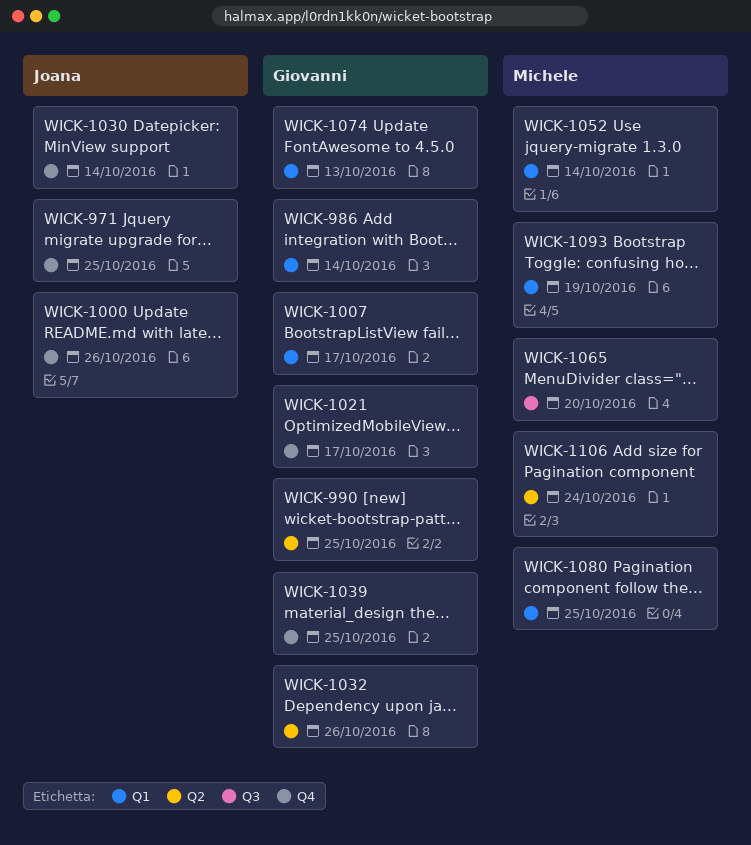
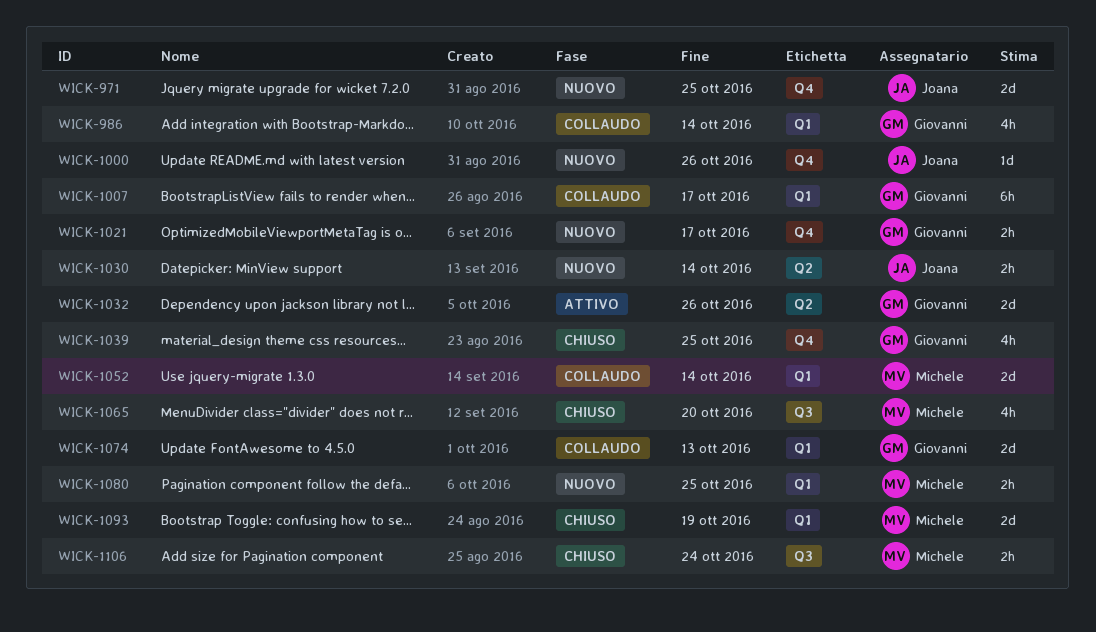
WICK-990: present -> none
WICK-1030, label: Q4 -> Q2
WICK-1106, label: Q2 -> Q3

